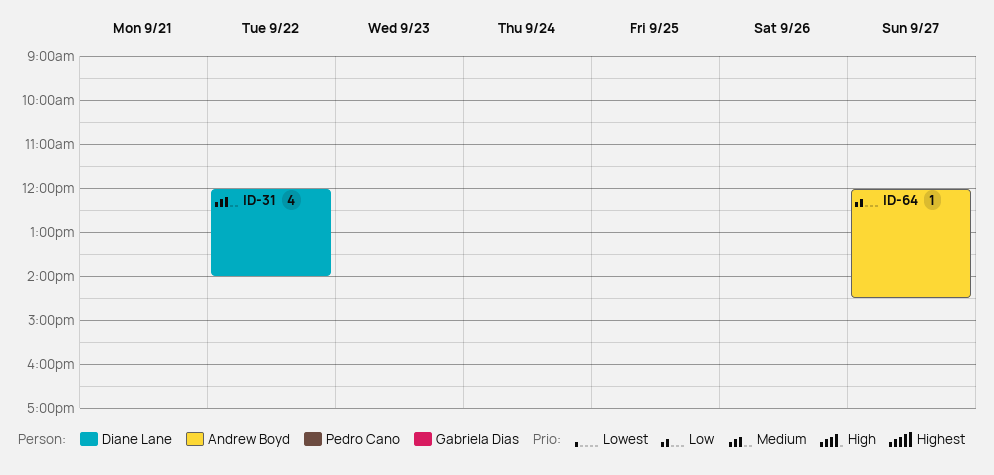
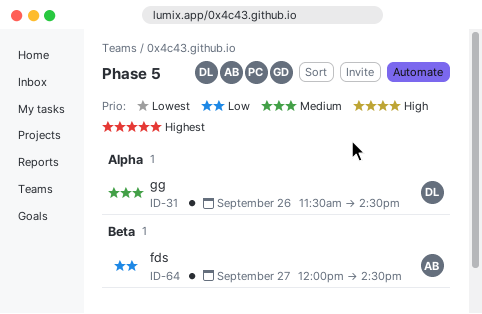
ID-31, estimate: 4 -> 1
ID-31, day: Sep 22 -> Sep 26
ID-31, begins: 12:00 -> 11:30
ID-31, ends: 14:00 -> 14:30

